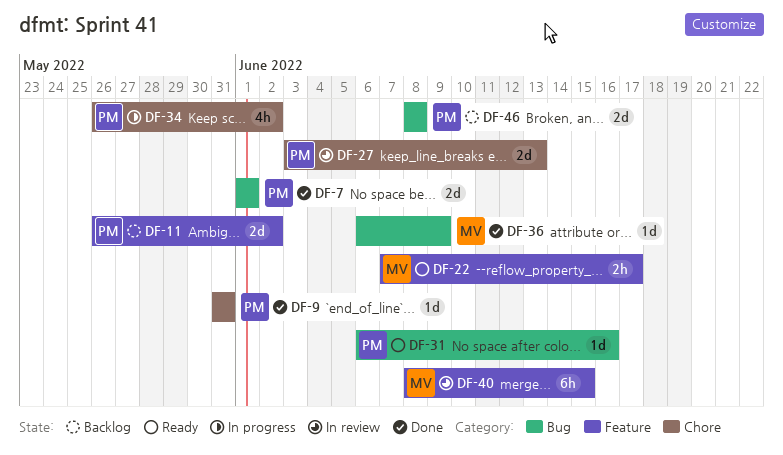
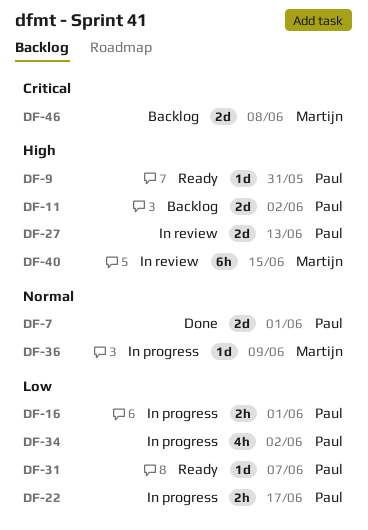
DF-9, status: Done -> Ready
DF-16: none -> present
DF-22, status: Ready -> In progress
DF-22, owner: Martijn -> Paul
DF-31, due: Jun 16 -> Jun 7
DF-36, status: Done -> In progress
DF-46, owner: Paul -> Martijn

